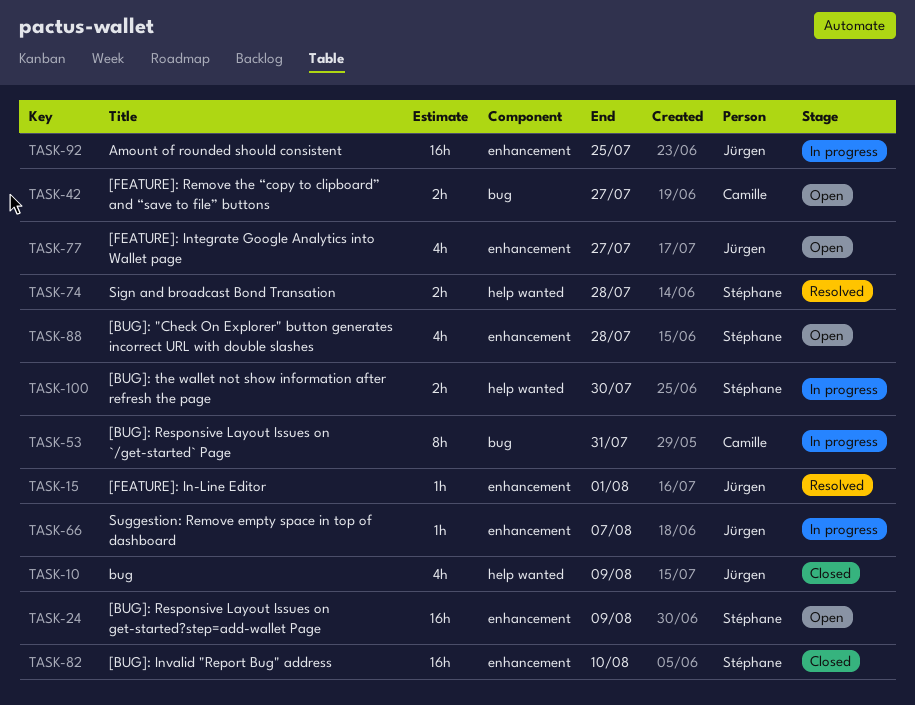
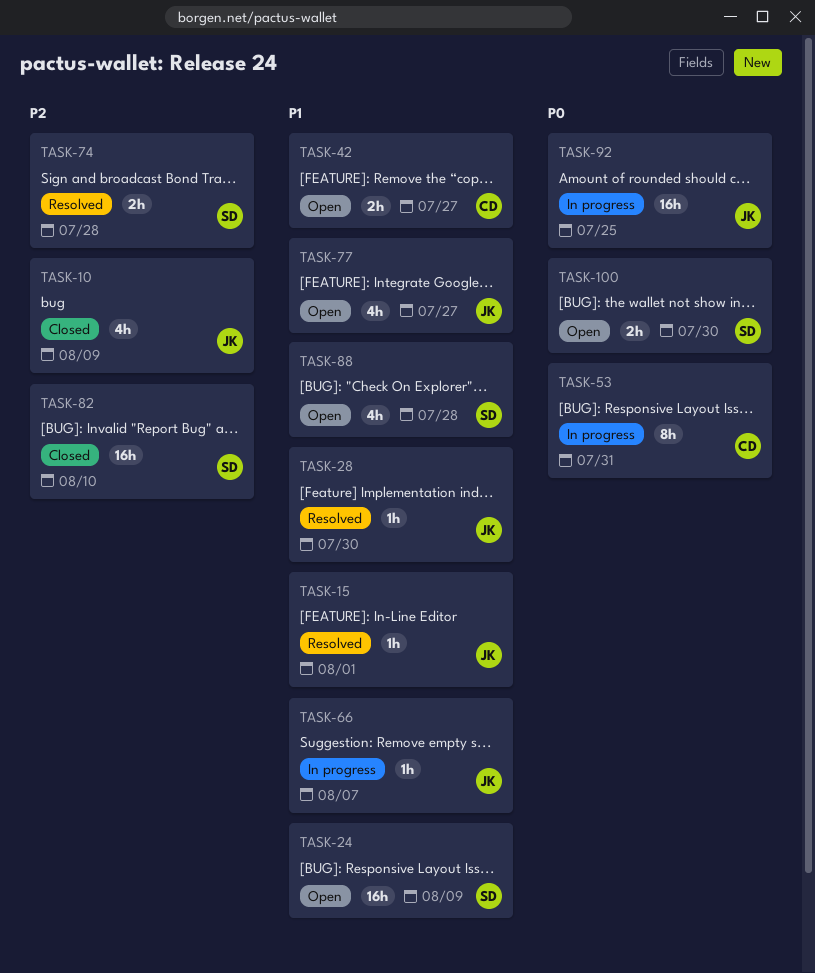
TASK-28: none -> present
TASK-100, status: In progress -> Open

